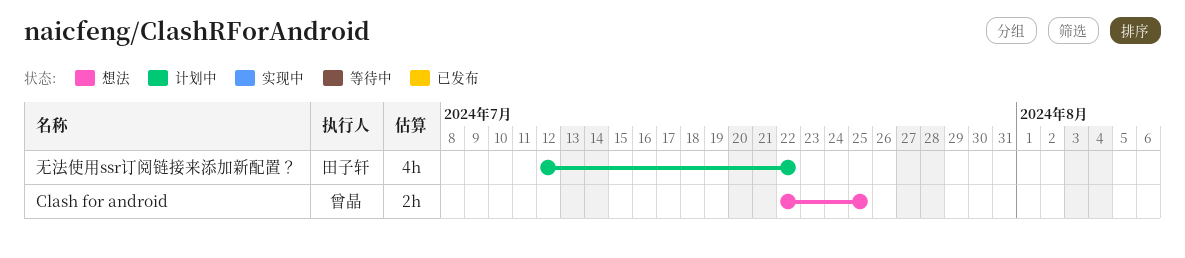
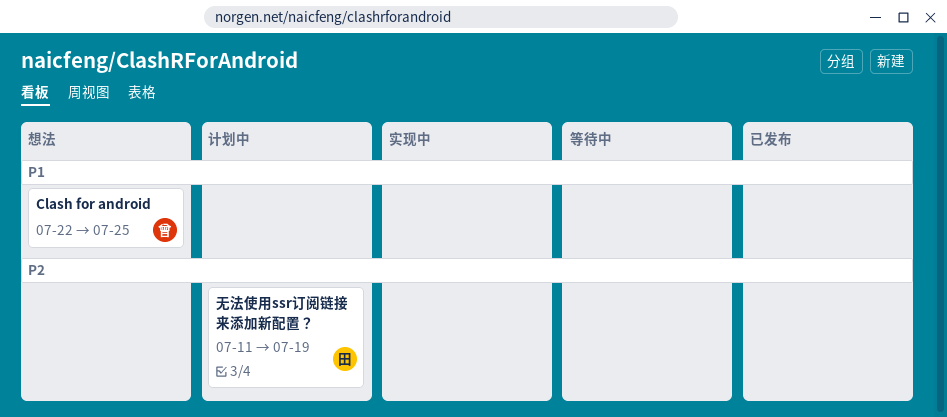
无法使用ssr订阅链接来添加新配置？, start: Jul 12 -> Jul 11
无法使用ssr订阅链接来添加新配置？, due: Jul 22 -> Jul 19

